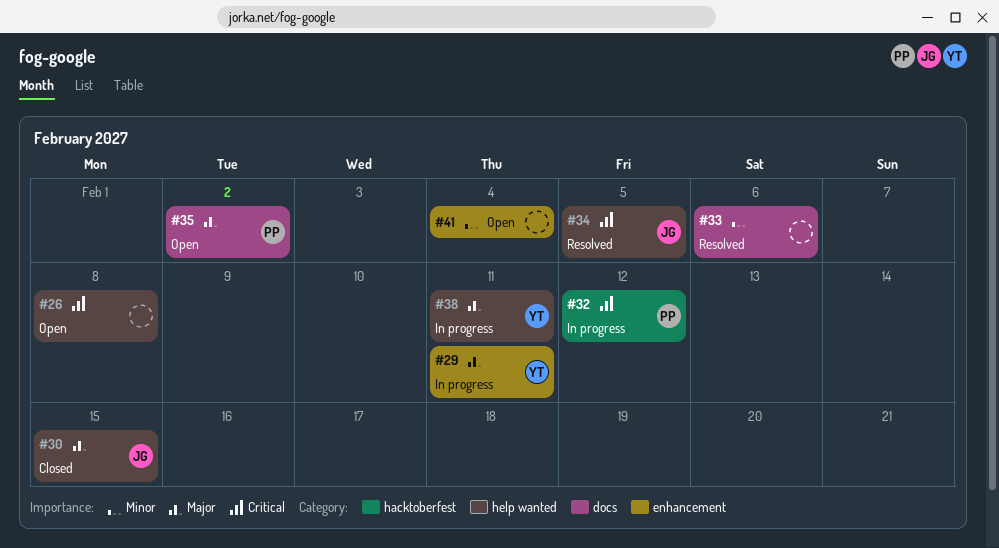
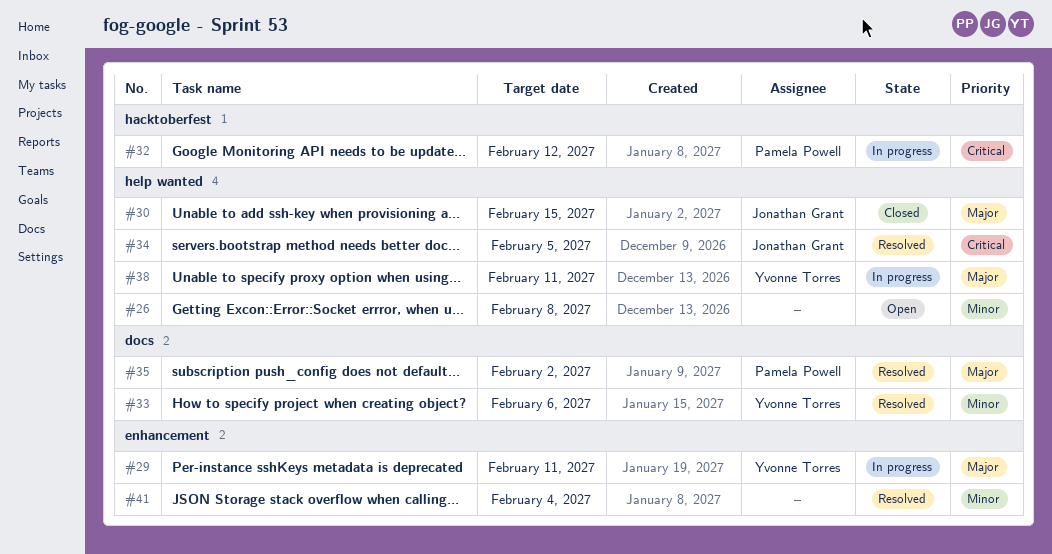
#26, priority: Critical -> Minor
#33, owner: none -> Yvonne Torres
#35, status: Open -> Resolved
#41, status: Open -> Resolved

